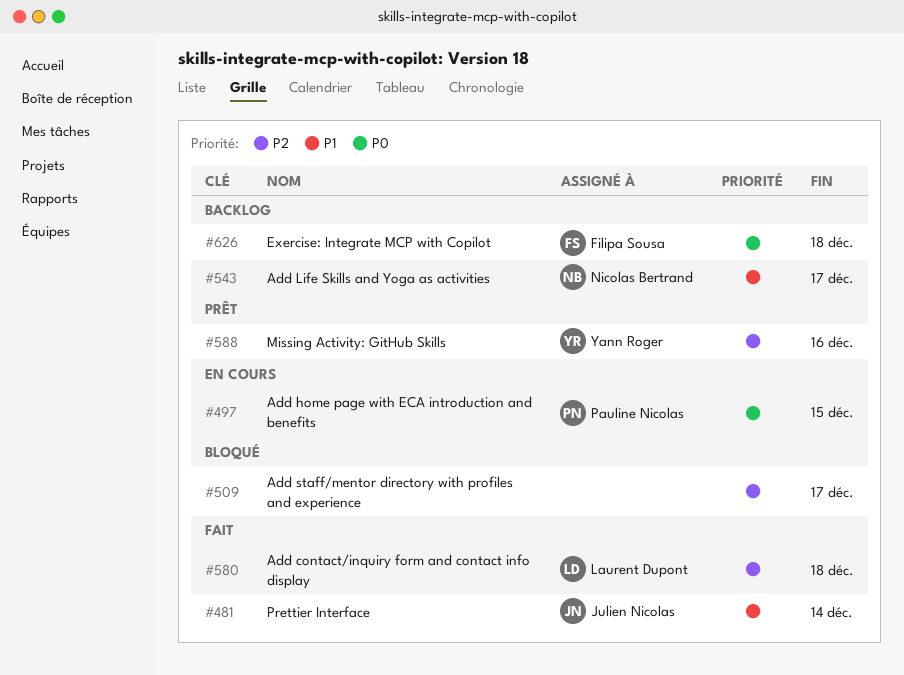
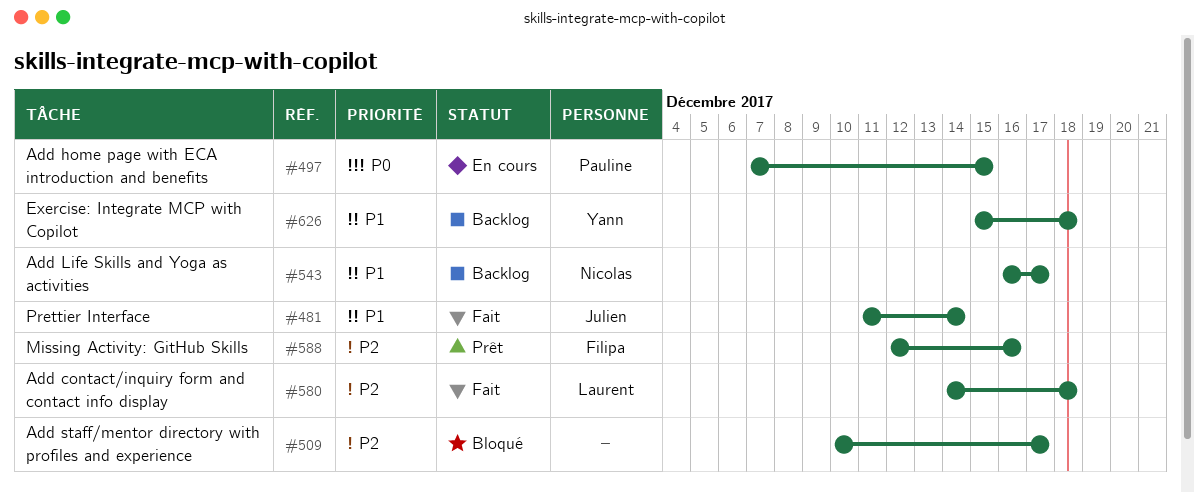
#588, owner: Yann Roger -> Filipa Sousa
#626, owner: Filipa Sousa -> Yann Roger
#626, priority: P0 -> P1

